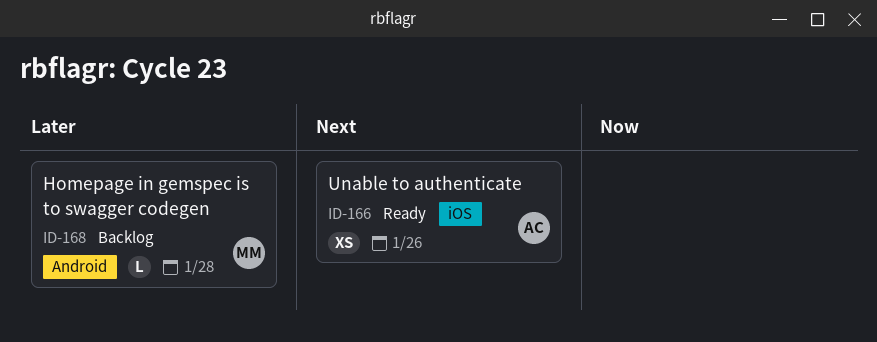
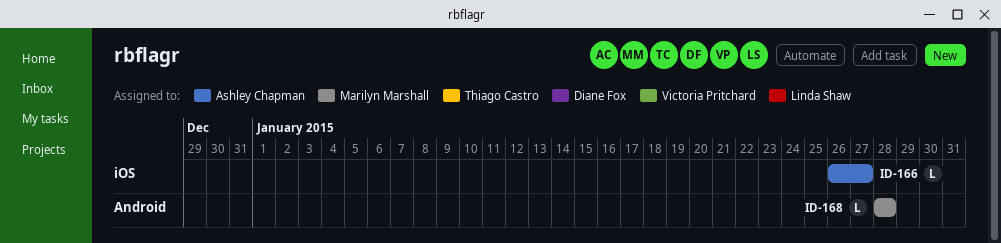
ID-166, estimate: XS -> L
ID-166, due: Jan 26 -> Jan 27

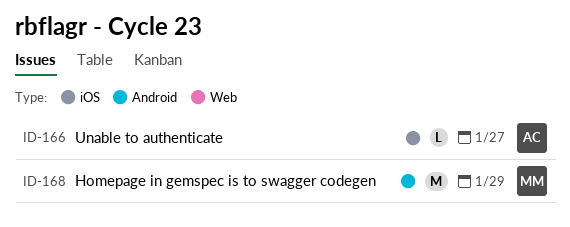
ID-168, estimate: L -> M
ID-168, due: Jan 28 -> Jan 29

